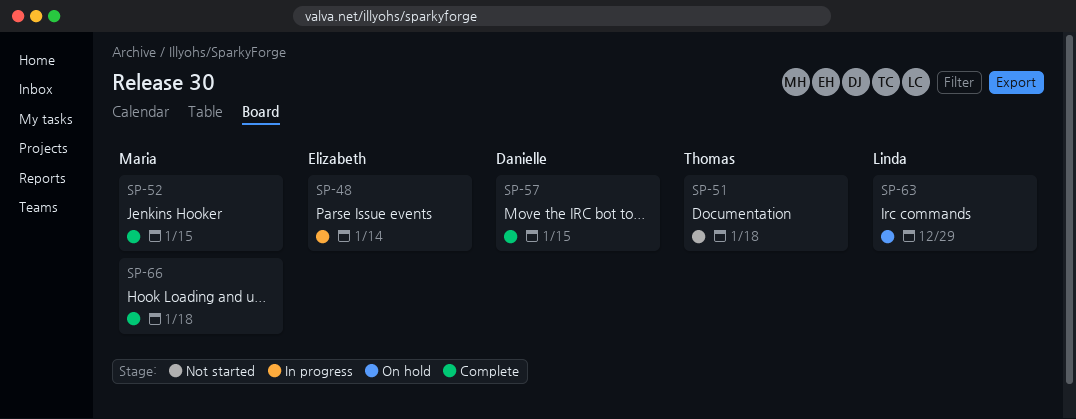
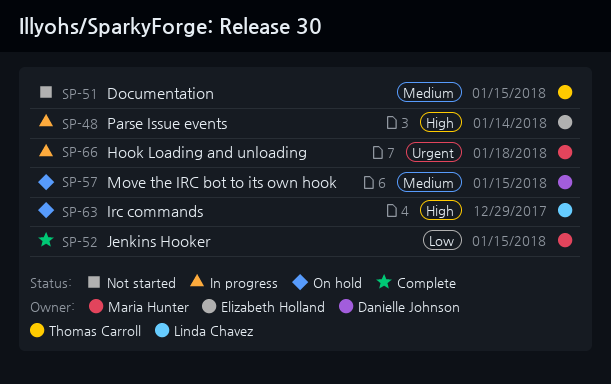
SP-51, due: Jan 18 -> Jan 15
SP-57, status: Complete -> On hold
SP-66, status: Complete -> In progress

